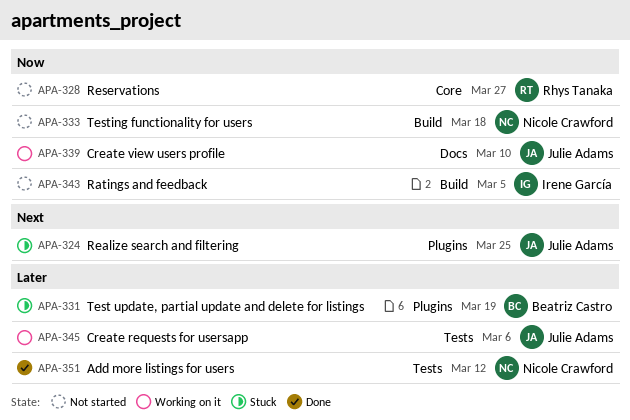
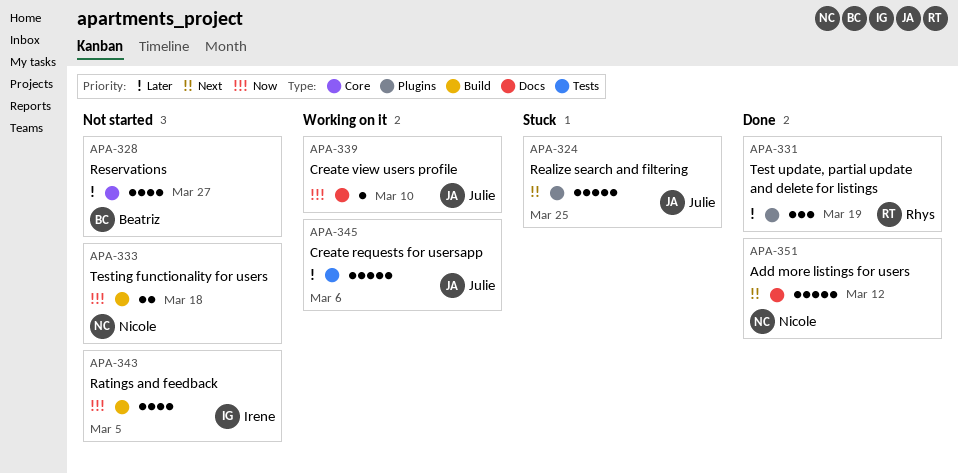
APA-328, owner: Rhys Tanaka -> Beatriz Castro
APA-328, priority: Now -> Later
APA-331, status: Stuck -> Done
APA-331, owner: Beatriz Castro -> Rhys Tanaka
APA-351, priority: Later -> Next
APA-351, label: Tests -> Docs

